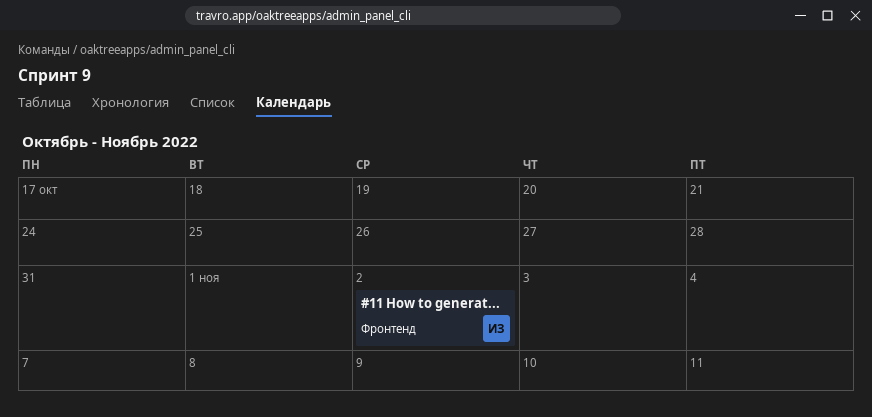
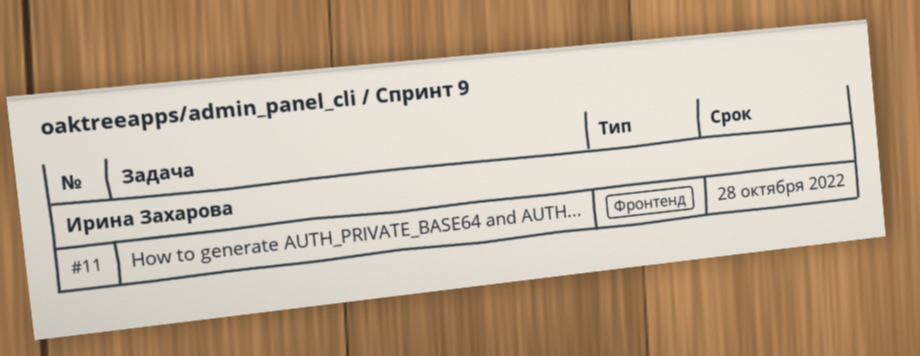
#11, due: Nov 2 -> Oct 28

